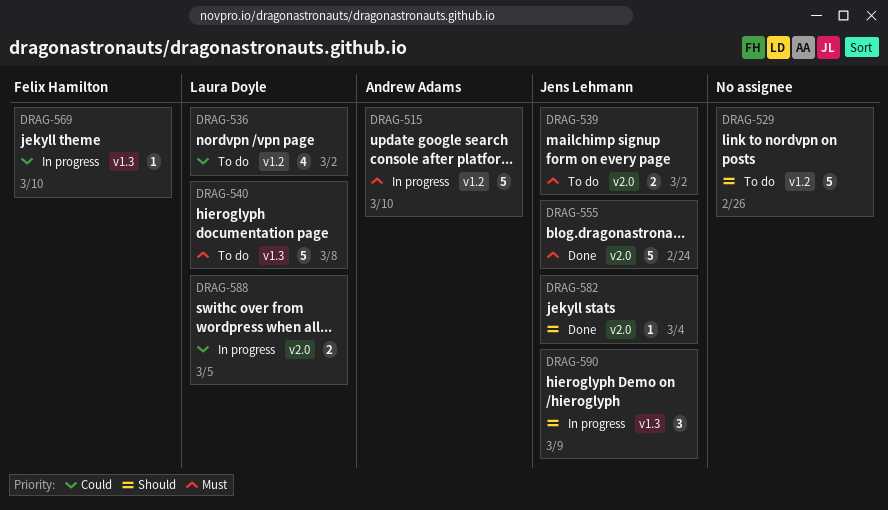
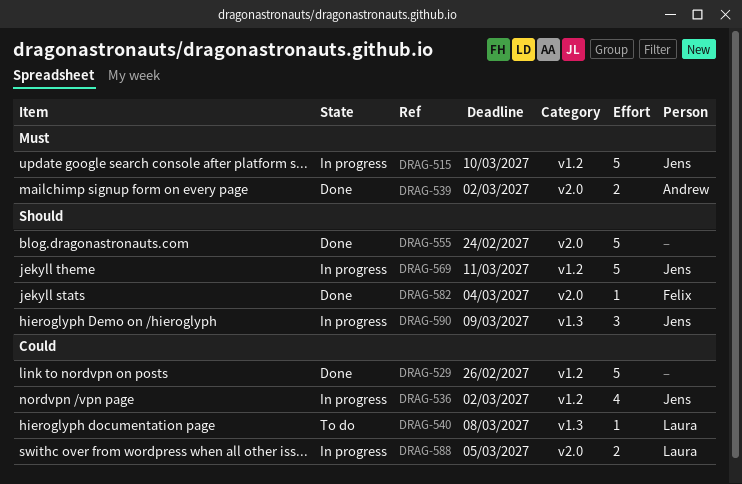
DRAG-515, owner: Andrew Adams -> Jens Lehmann
DRAG-529, status: To do -> Done
DRAG-529, priority: Should -> Could
DRAG-536, status: To do -> In progress
DRAG-536, owner: Laura Doyle -> Jens Lehmann
DRAG-539, status: To do -> Done
DRAG-539, owner: Jens Lehmann -> Andrew Adams
DRAG-540, priority: Must -> Could
DRAG-540, estimate: 5 -> 1
DRAG-555, owner: Jens Lehmann -> none
DRAG-555, priority: Must -> Should
DRAG-569, owner: Felix Hamilton -> Jens Lehmann
DRAG-569, priority: Could -> Should
DRAG-569, label: v1.3 -> v1.2
DRAG-569, estimate: 1 -> 5
DRAG-569, due: Mar 10 -> Mar 11
DRAG-582, owner: Jens Lehmann -> Felix Hamilton

